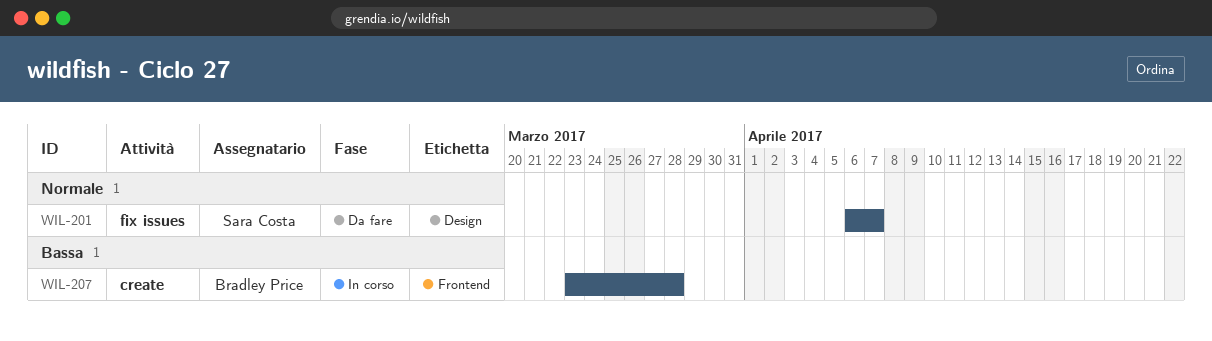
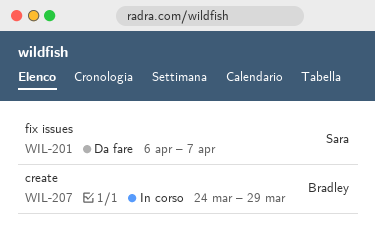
WIL-207, start: Mar 23 -> Mar 24
WIL-207, due: Mar 28 -> Mar 29

